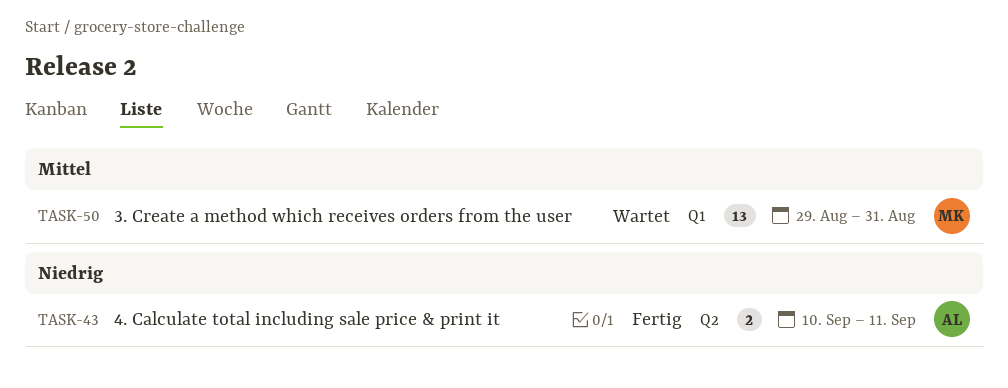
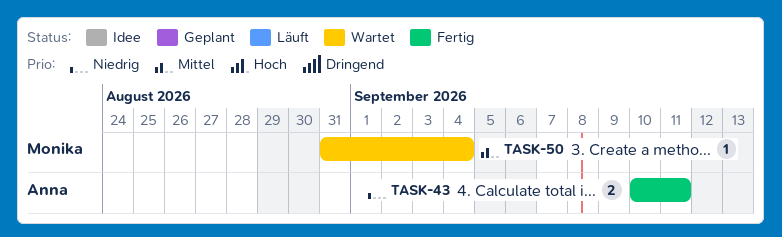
TASK-50, estimate: 13 -> 1
TASK-50, start: Aug 29 -> Aug 31
TASK-50, due: Aug 31 -> Sep 4

